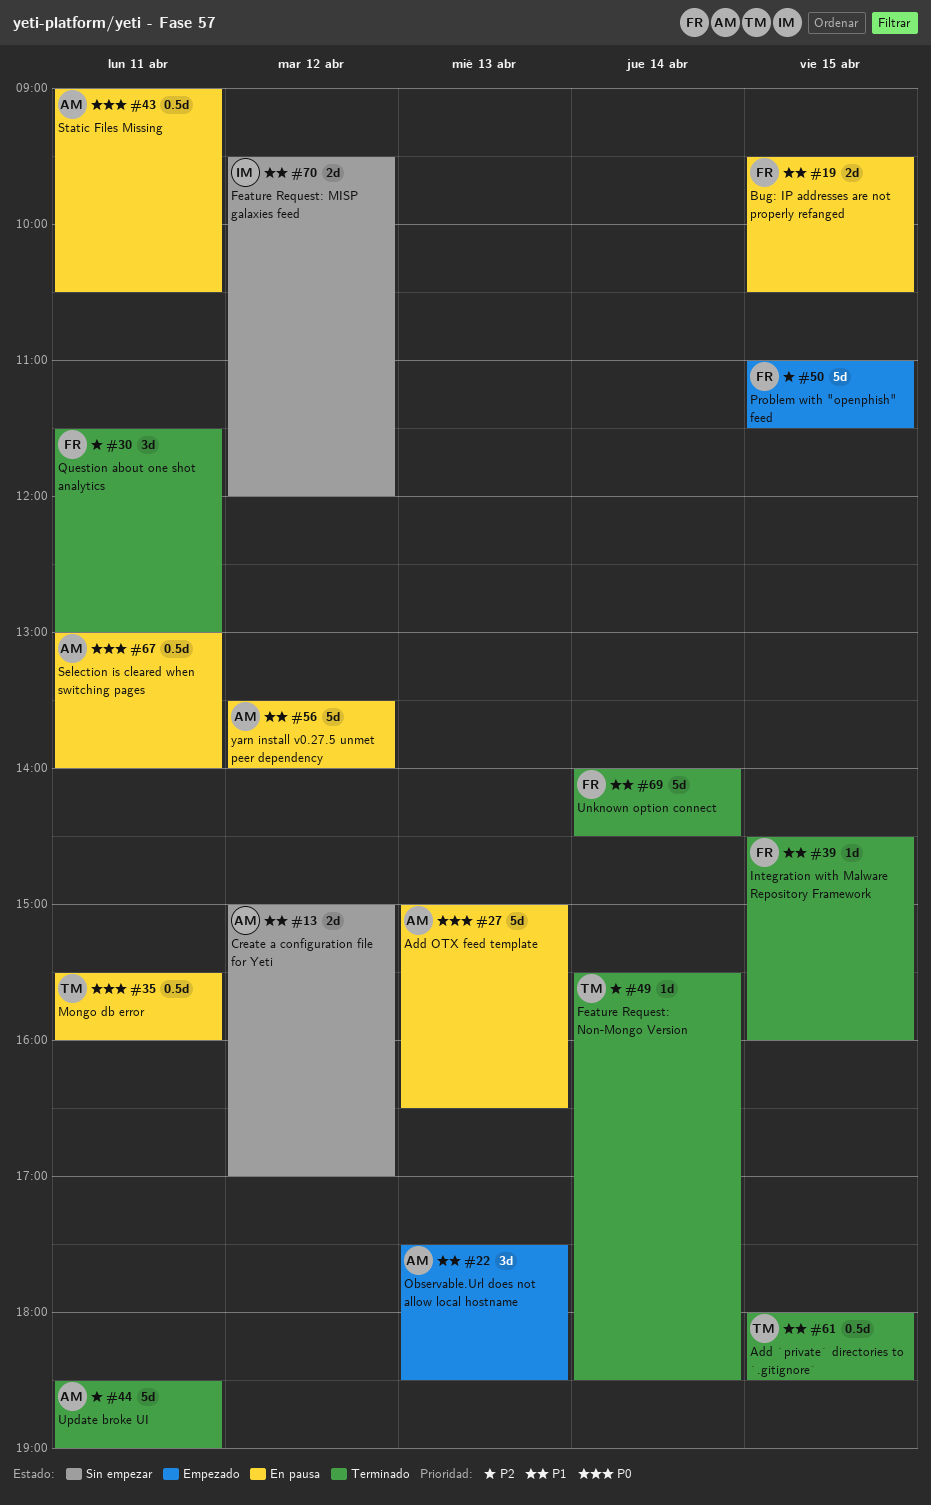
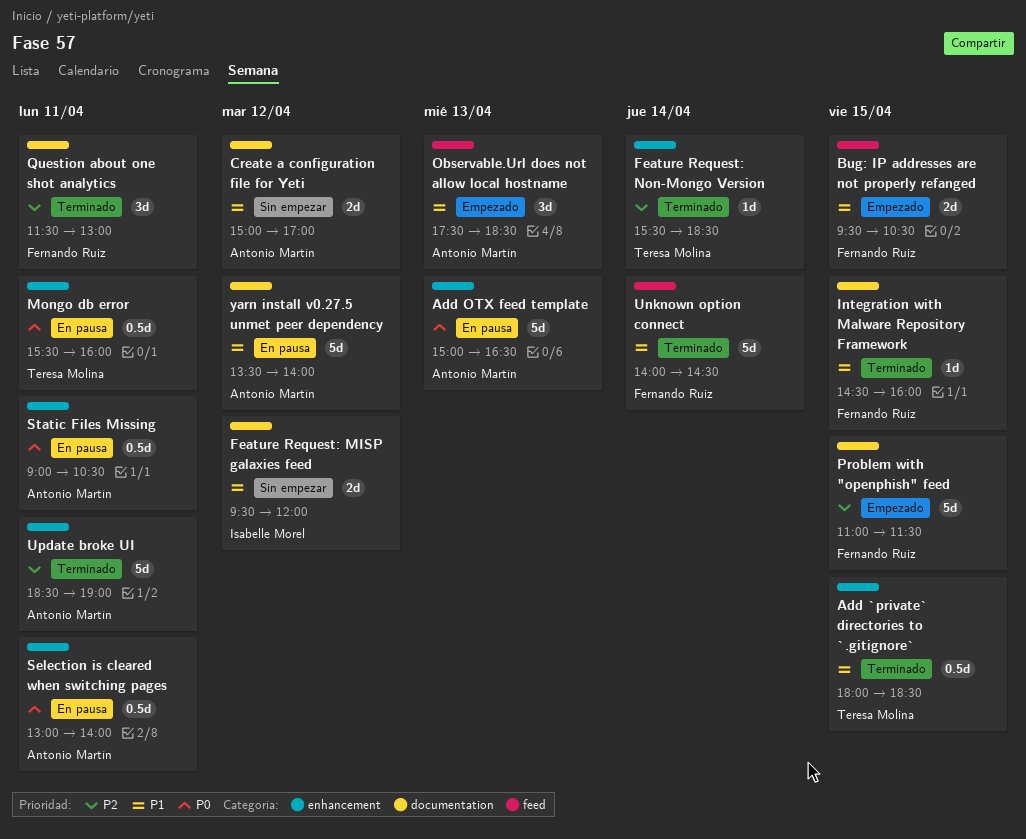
Bug: IP addresses are not properly refanged, status: En pausa -> Empezado

